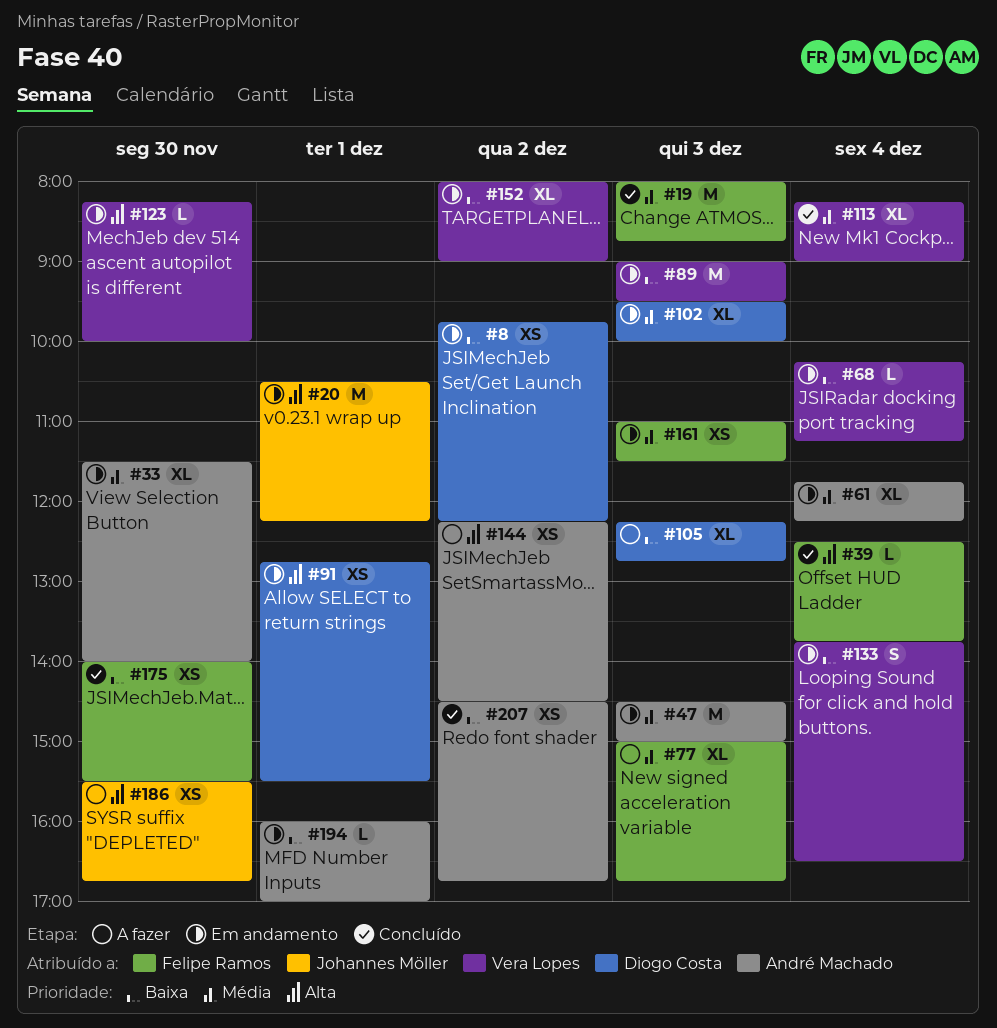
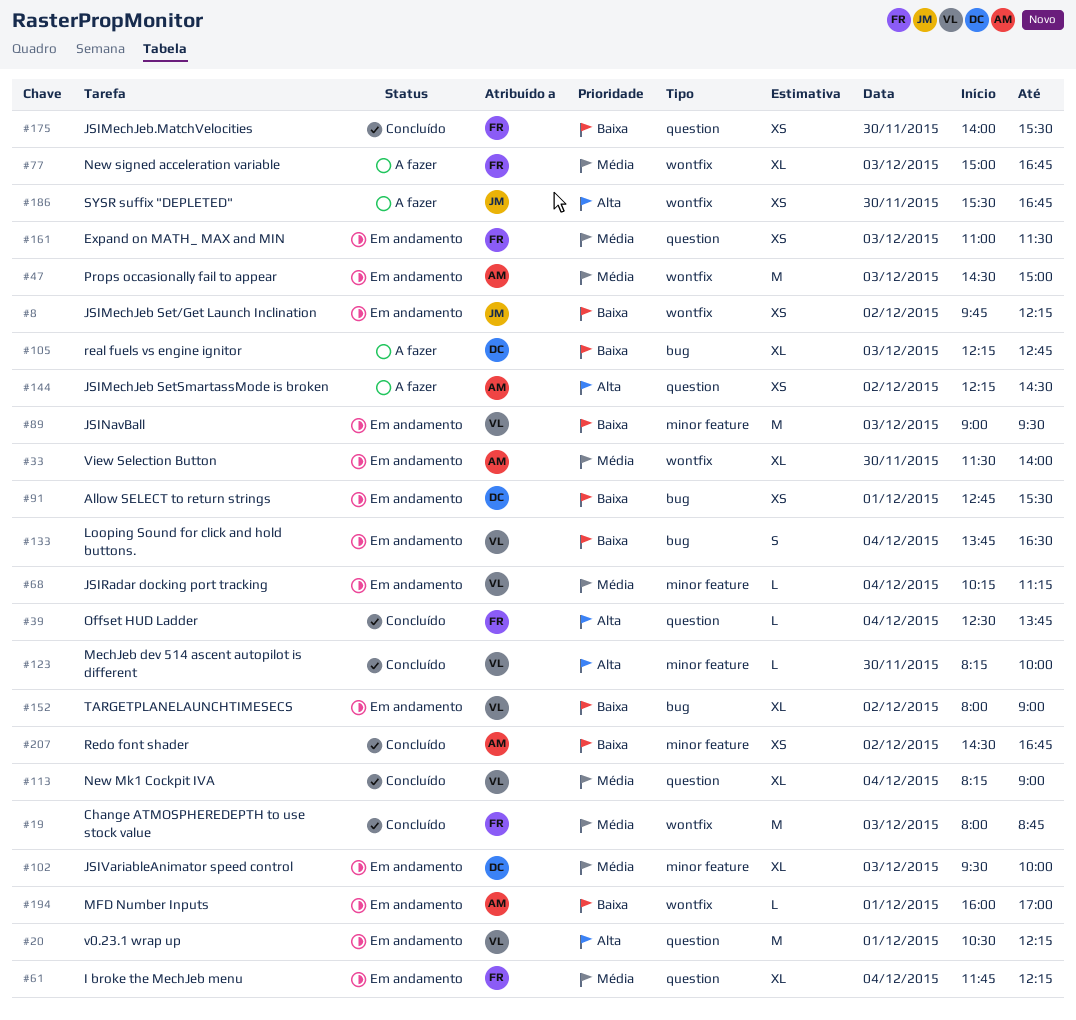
#8, owner: Diogo Costa -> Johannes Möller
#20, owner: Johannes Möller -> Vera Lopes
#61, owner: André Machado -> Felipe Ramos
#68, priority: Baixa -> Média
#91, priority: Alta -> Baixa
#123, status: Em andamento -> Concluído

